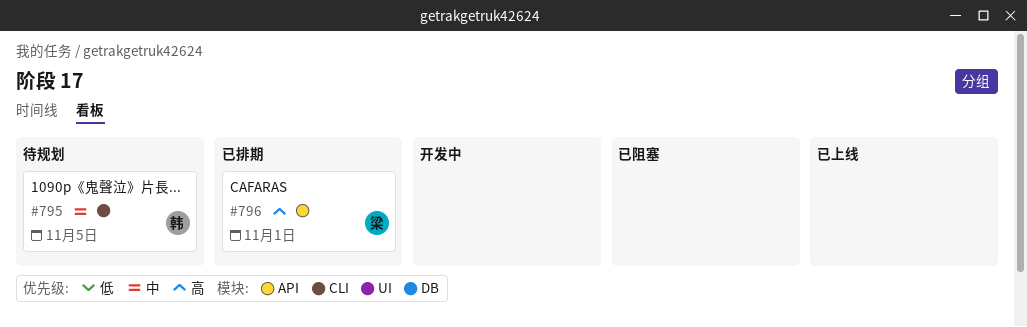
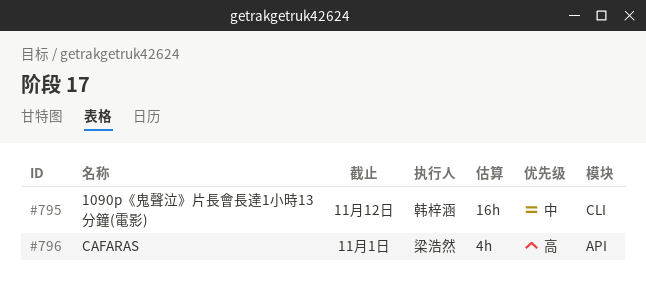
#795, due: Nov 5 -> Nov 12

